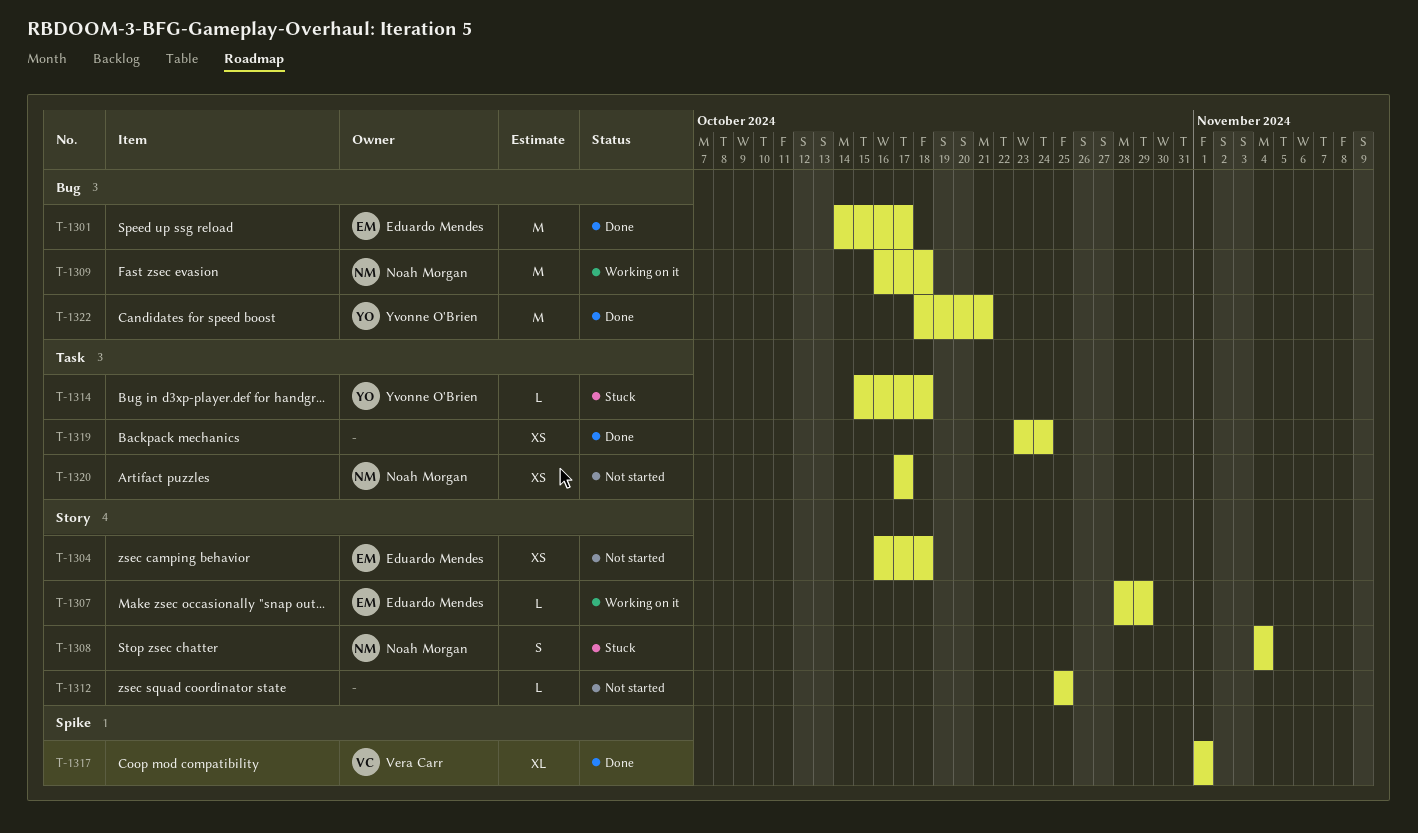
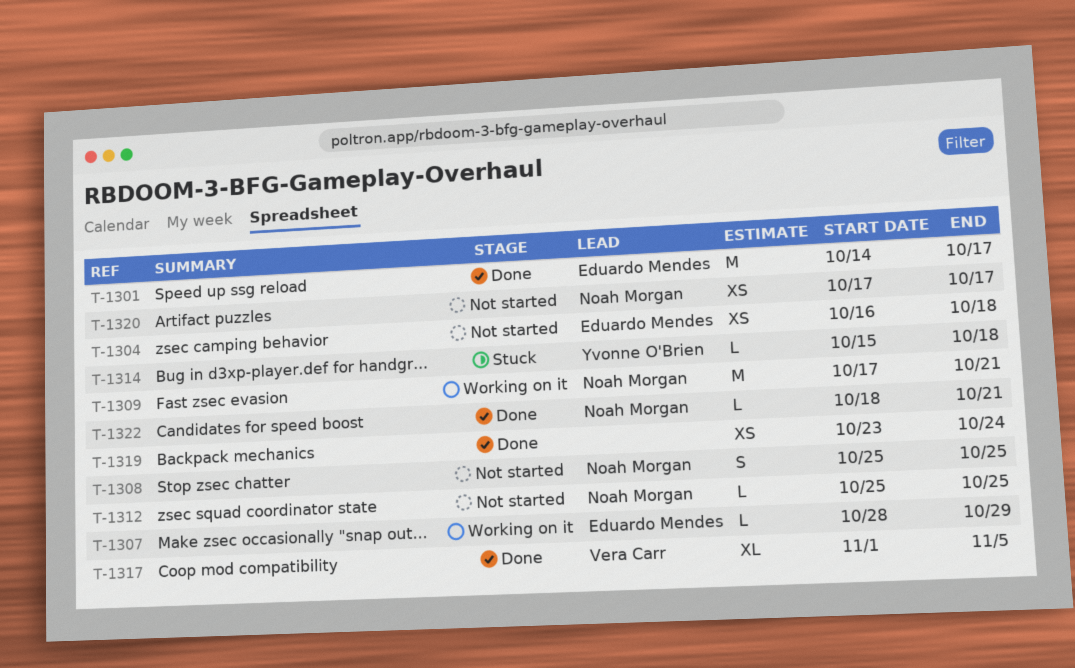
T-1308, status: Stuck -> Not started
T-1308, start: Nov 4 -> Oct 25
T-1308, due: Nov 4 -> Oct 25
T-1309, start: Oct 16 -> Oct 17
T-1309, due: Oct 18 -> Oct 21
T-1312, owner: none -> Noah Morgan
T-1317, due: Nov 1 -> Nov 5
T-1322, owner: Yvonne O'Brien -> Noah Morgan
T-1322, estimate: M -> L

